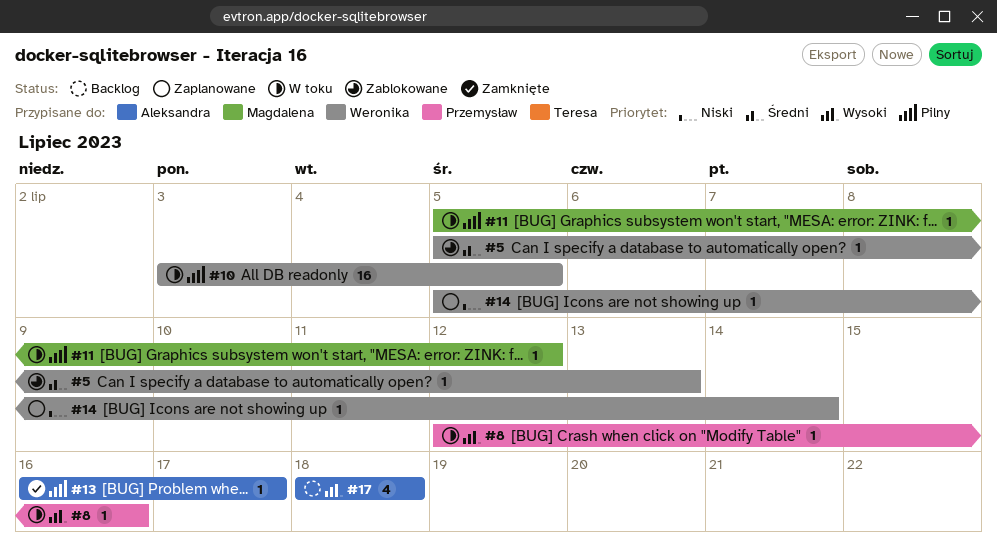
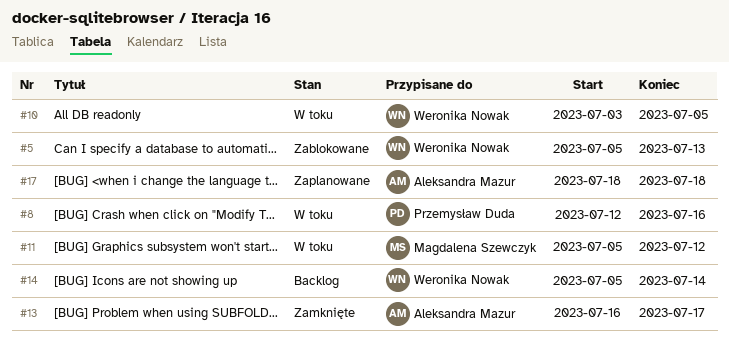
#14, status: Zaplanowane -> Backlog
#17, status: Backlog -> Zaplanowane

